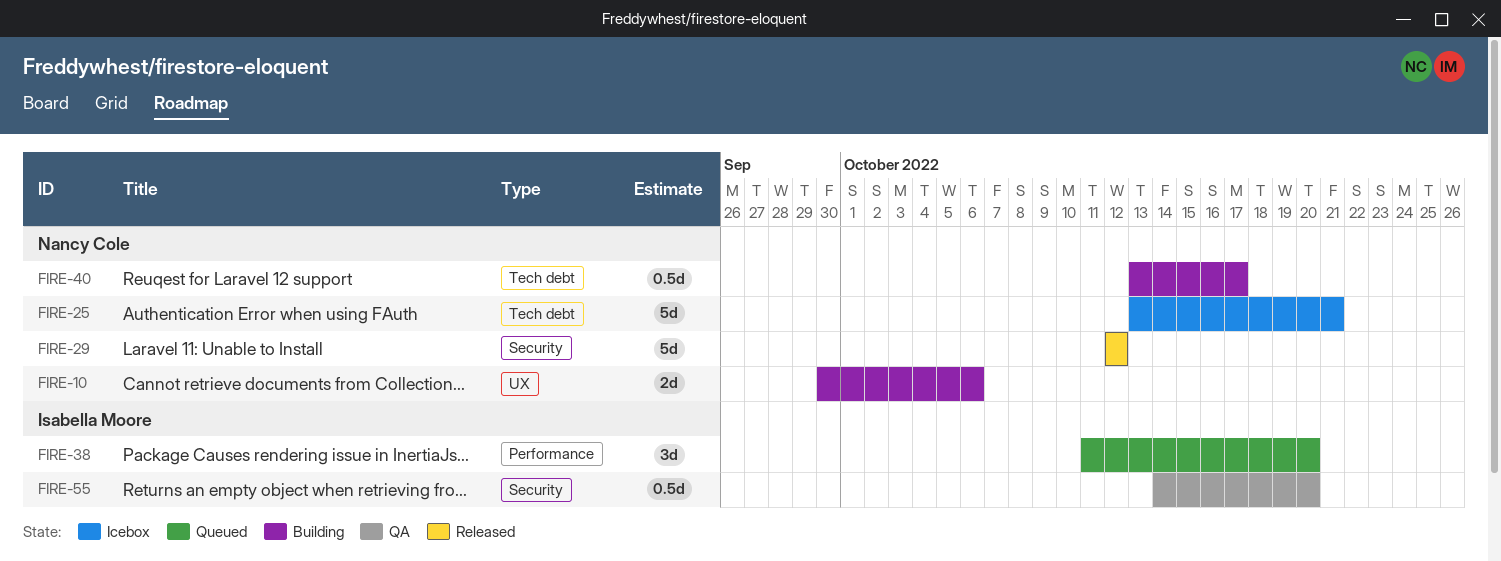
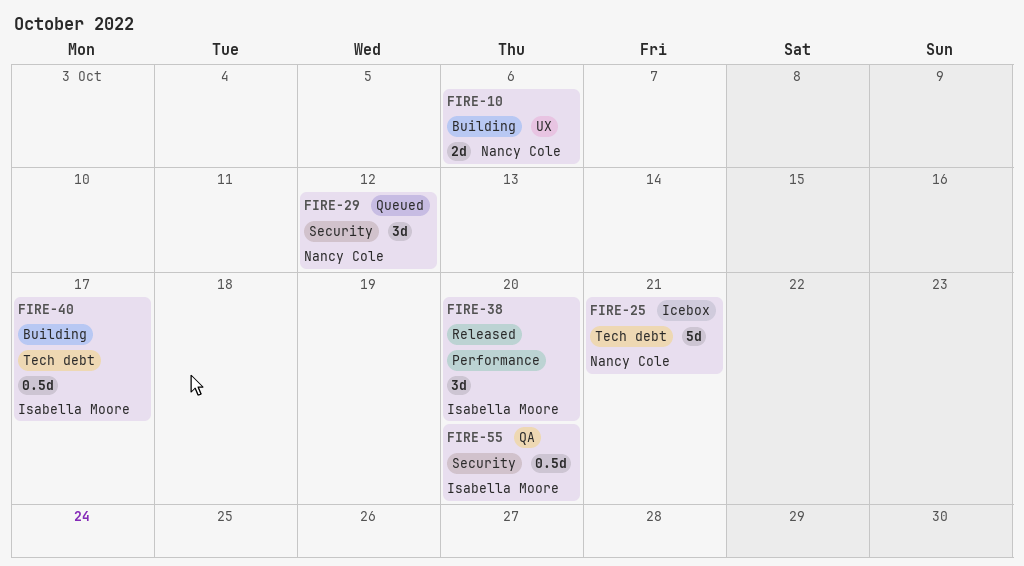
FIRE-29, status: Released -> Queued
FIRE-29, estimate: 5d -> 3d
FIRE-38, status: Queued -> Released
FIRE-40, owner: Nancy Cole -> Isabella Moore

